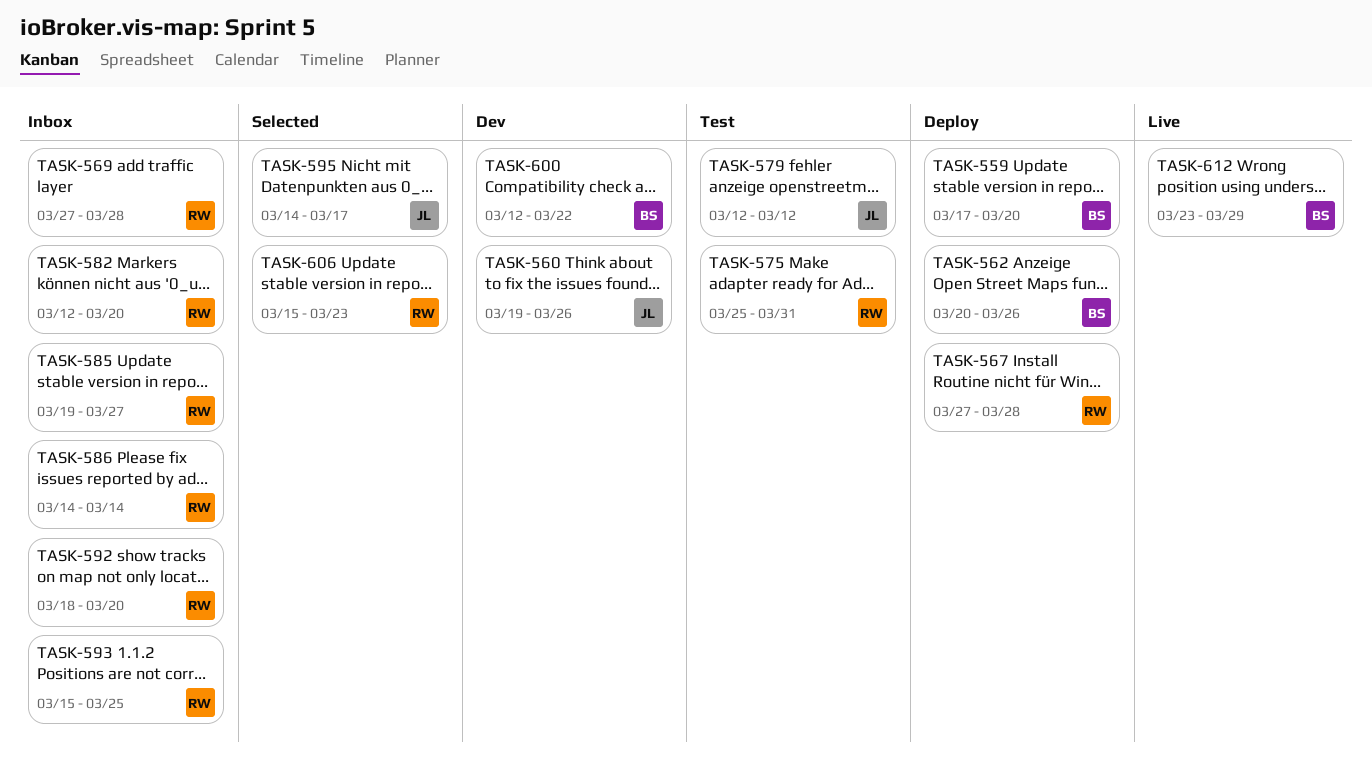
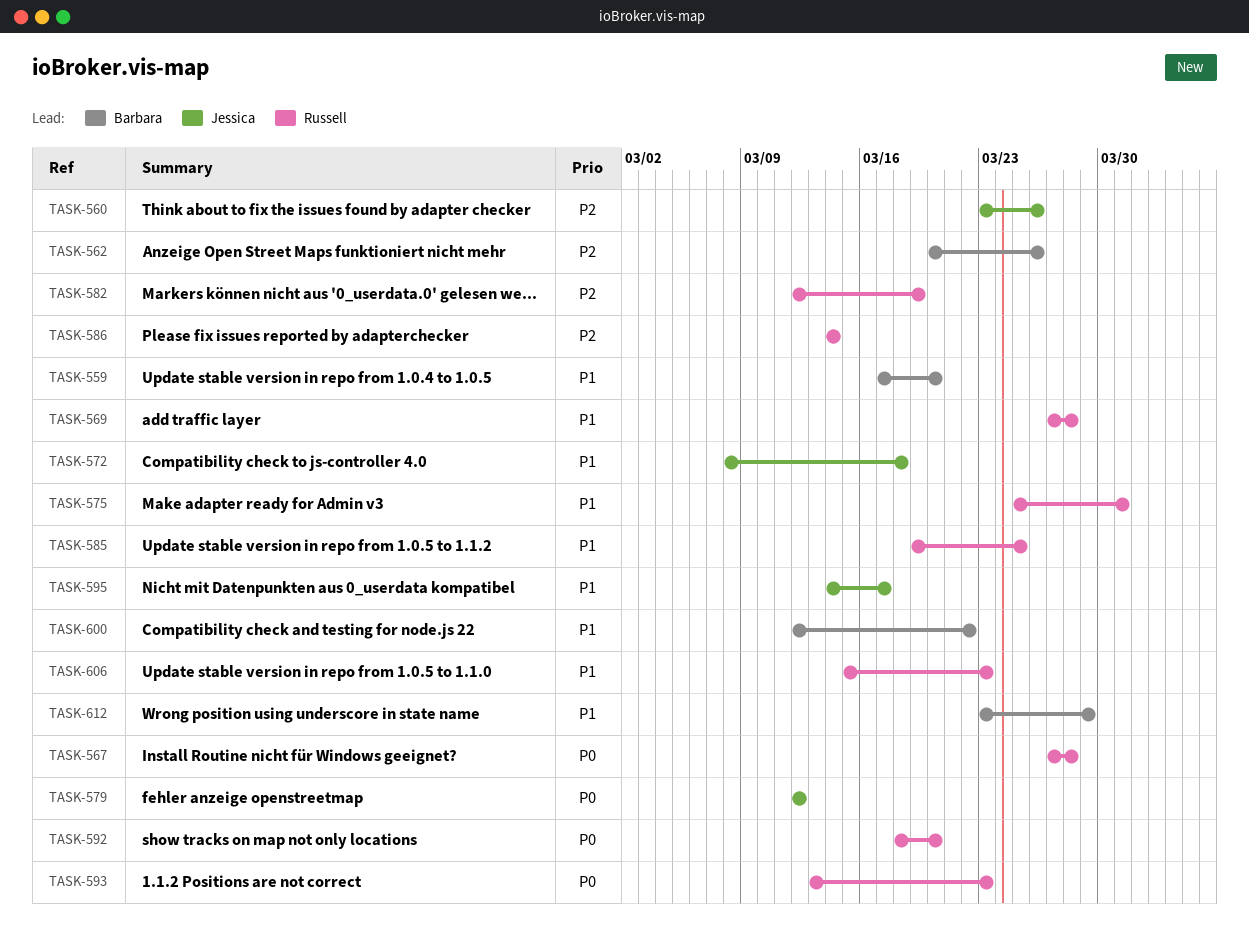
TASK-560, start: Mar 19 -> Mar 23
TASK-572: none -> present
TASK-582, due: Mar 20 -> Mar 19
TASK-585, due: Mar 27 -> Mar 25
TASK-593, start: Mar 15 -> Mar 13
TASK-593, due: Mar 25 -> Mar 23

